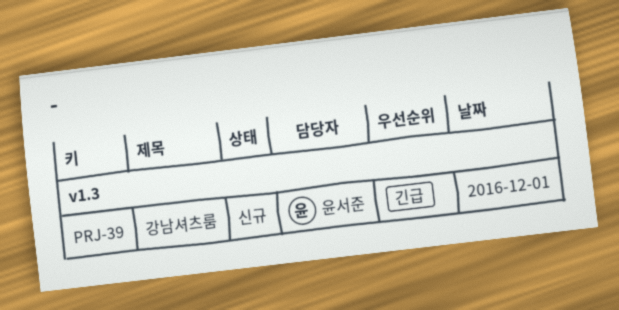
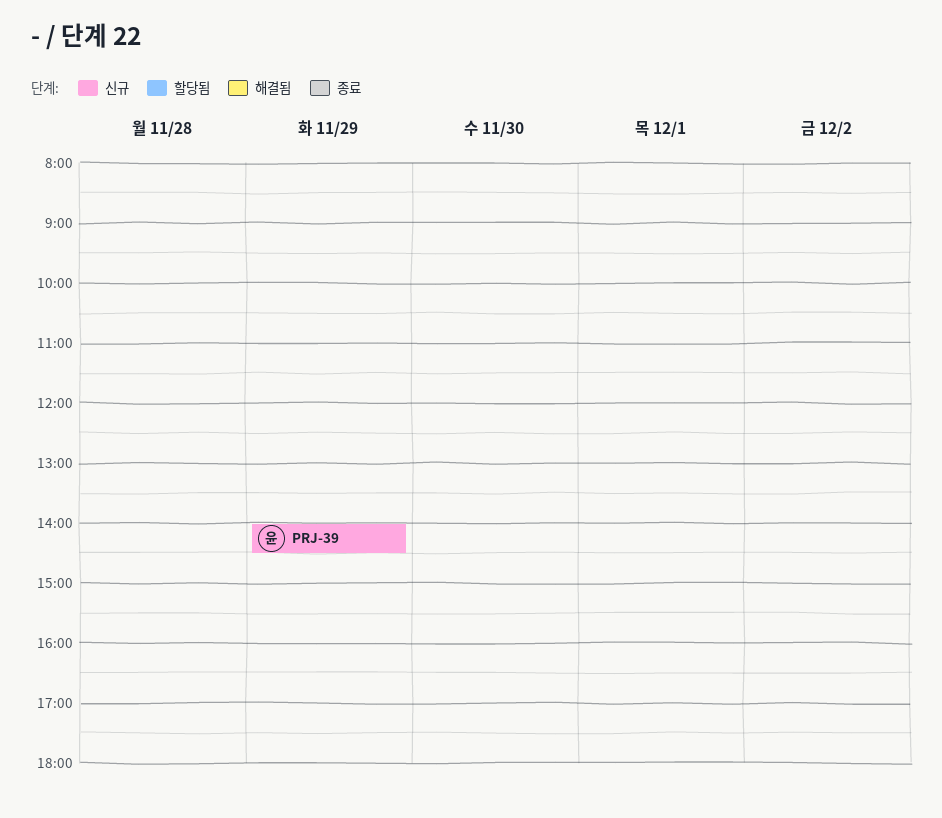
PRJ-39, day: Dec 1 -> Nov 29

